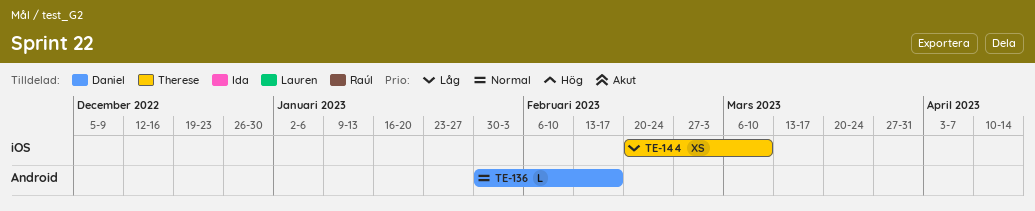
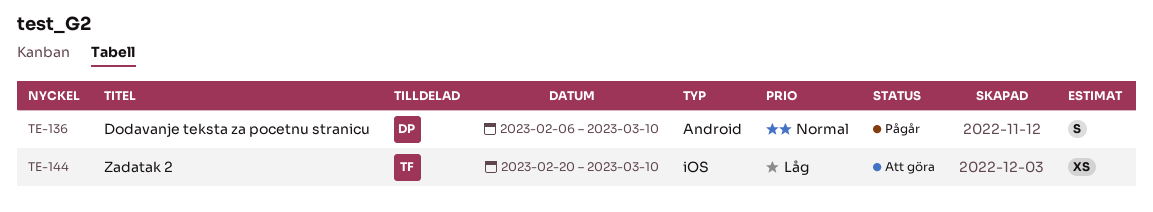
TE-136, estimate: L -> S
TE-136, start: Jan 30 -> Feb 6
TE-136, due: Feb 17 -> Mar 10

